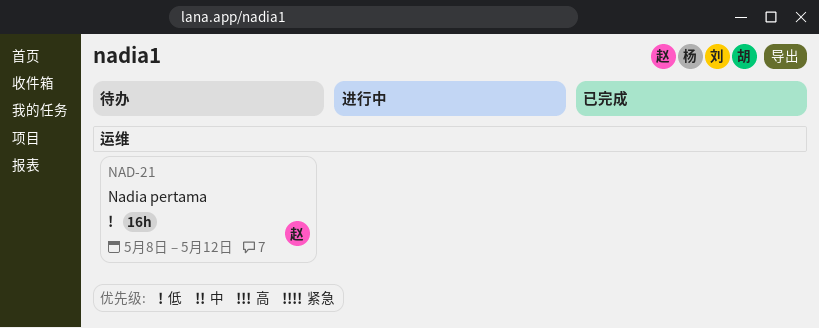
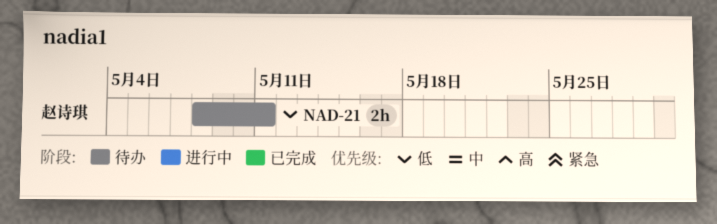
NAD-21, estimate: 16h -> 2h
NAD-21, due: May 12 -> May 11

